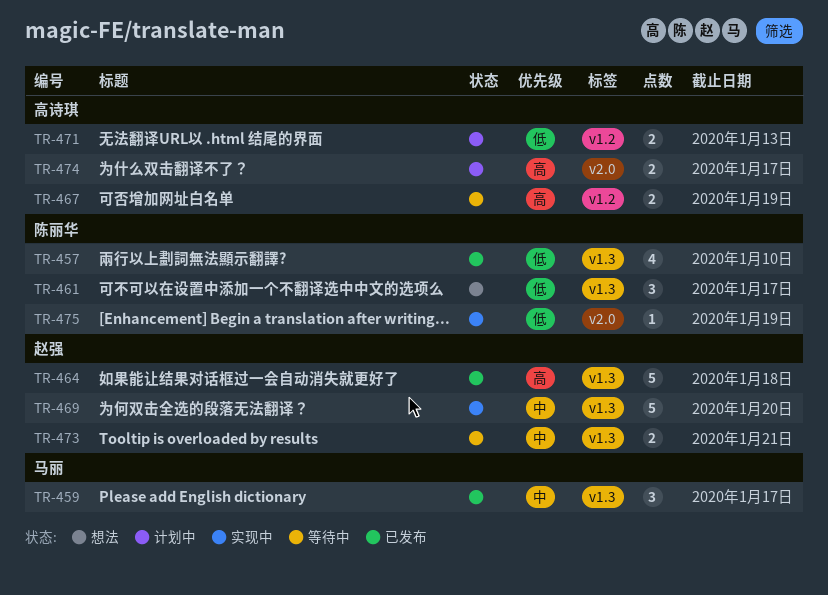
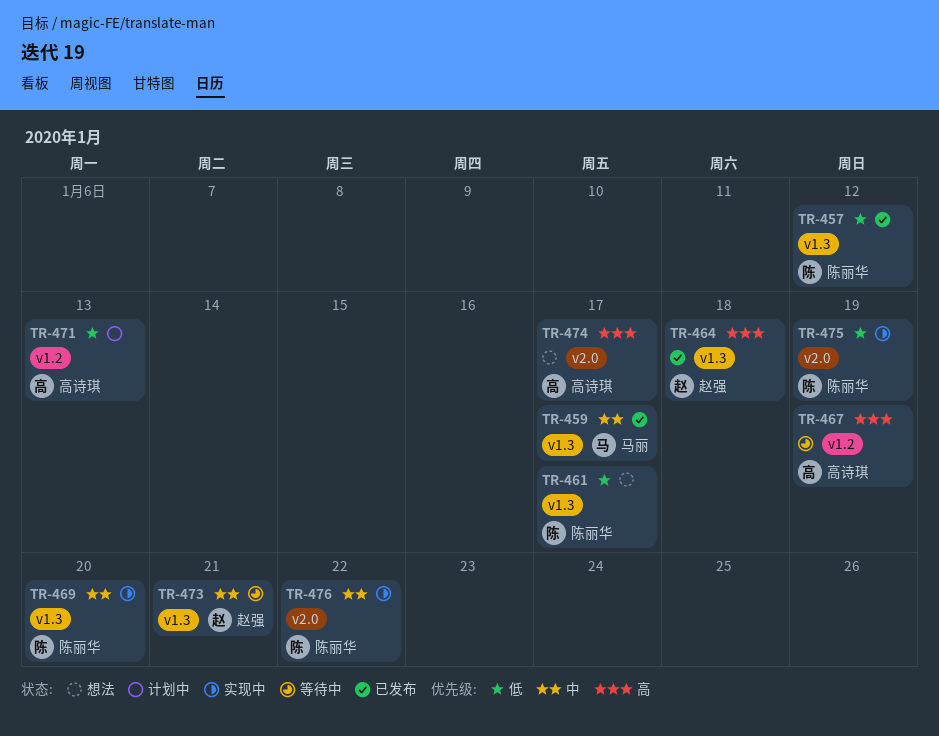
TR-457, due: Jan 10 -> Jan 12
TR-469, owner: 赵强 -> 陈丽华
TR-474, status: 计划中 -> 想法
TR-476: none -> present

